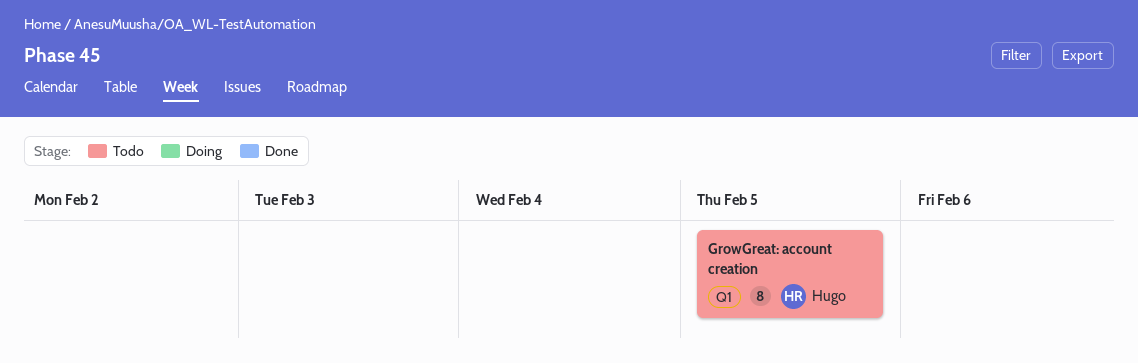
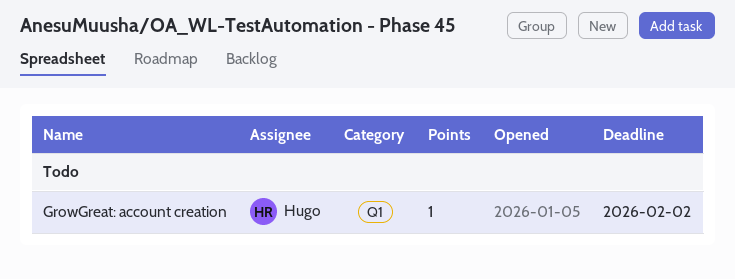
GrowGreat: account creation, estimate: 8 -> 1
GrowGreat: account creation, due: Feb 5 -> Feb 2

